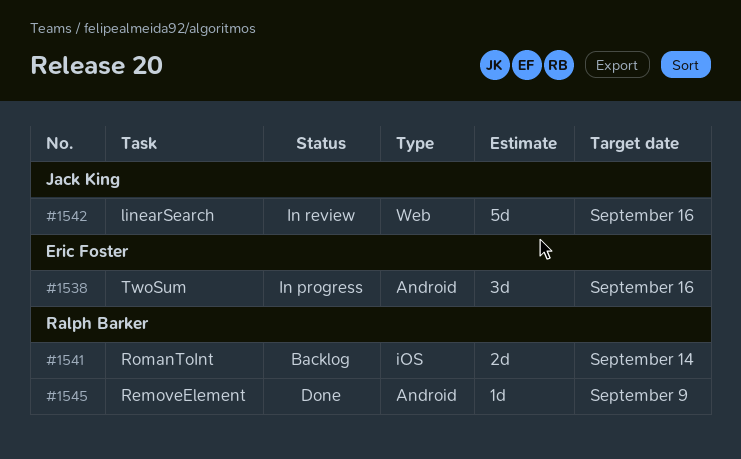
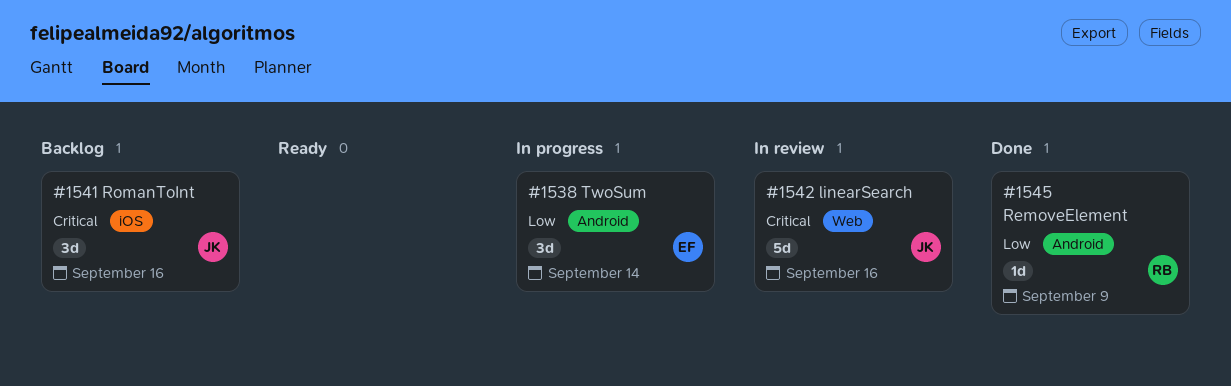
#1538, due: Sep 16 -> Sep 14
#1541, owner: Ralph Barker -> Jack King
#1541, estimate: 2d -> 3d
#1541, due: Sep 14 -> Sep 16

